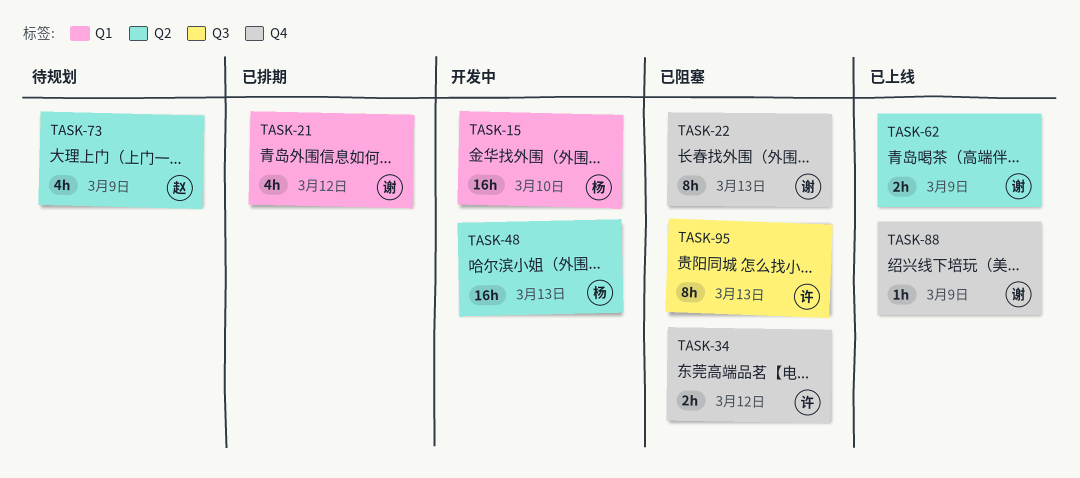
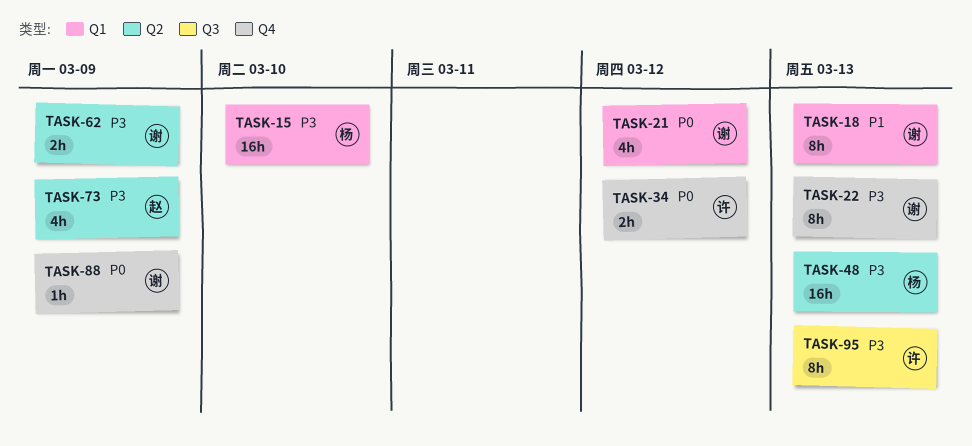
TASK-18: none -> present

